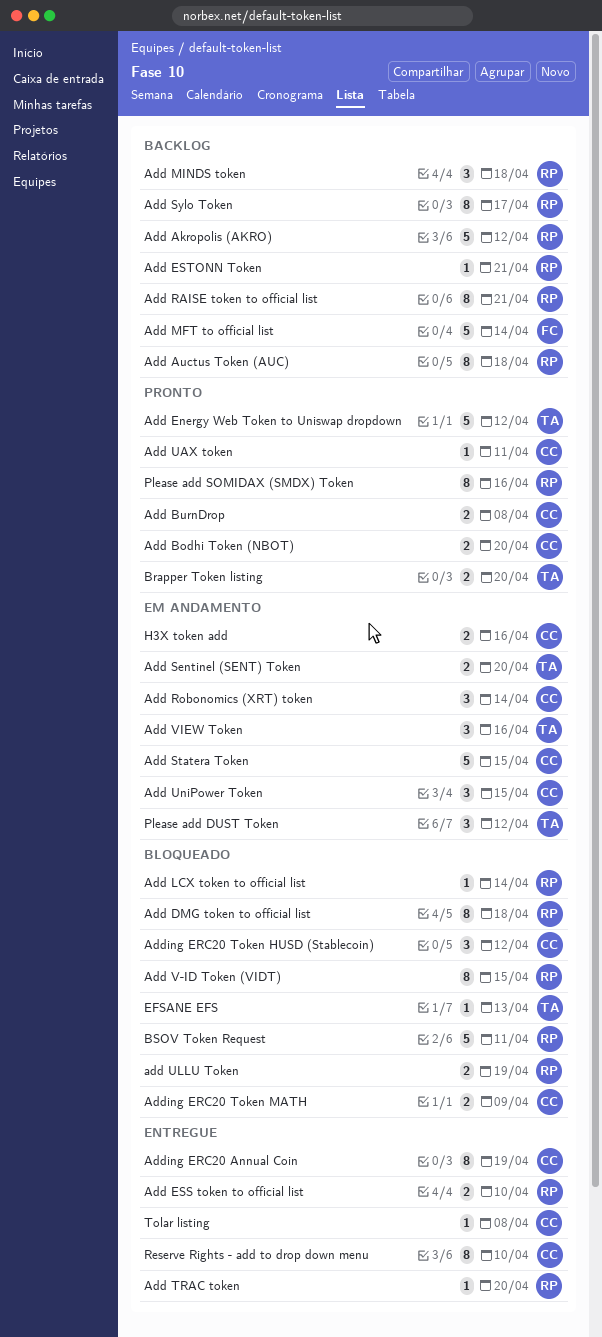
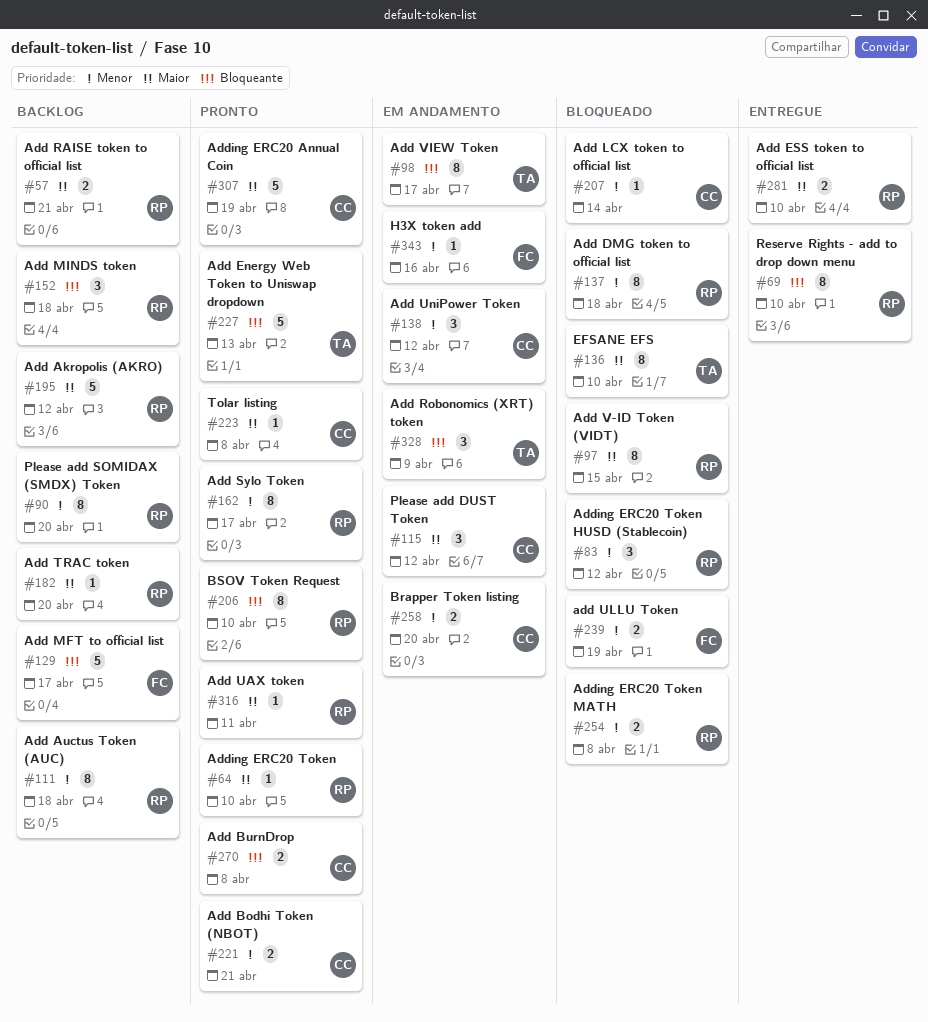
Add Bodhi Token (NBOT), due: Apr 20 -> Apr 21
Add Energy Web Token to Uniswap dropdown, due: Apr 12 -> Apr 13
Add ESTONN Token: present -> none
Add LCX token to official list, owner: RP -> CC
Add MFT to official list, due: Apr 14 -> Apr 17
Add RAISE token to official list, estimate: 8 -> 2
Add Robonomics (XRT) token, owner: CC -> TA
Add Robonomics (XRT) token, due: Apr 14 -> Apr 9
Add Sentinel (SENT) Token: present -> none
Add Statera Token: present -> none
Add Sylo Token, status: Backlog -> Pronto
Add TRAC token, status: Entregue -> Backlog
Add UAX token, owner: CC -> RP
add ULLU Token, owner: RP -> FC
Add UniPower Token, due: Apr 15 -> Apr 12
Add VIEW Token, estimate: 3 -> 8
Add VIEW Token, due: Apr 16 -> Apr 17
Adding ERC20 Annual Coin, status: Entregue -> Pronto
Adding ERC20 Annual Coin, estimate: 8 -> 5
Adding ERC20 Token: none -> present
Adding ERC20 Token HUSD (Stablecoin), owner: CC -> RP
Adding ERC20 Token MATH, owner: CC -> RP
Adding ERC20 Token MATH, due: Apr 9 -> Apr 8
Brapper Token listing, status: Pronto -> Em andamento
Brapper Token listing, owner: TA -> CC
BSOV Token Request, status: Bloqueado -> Pronto
BSOV Token Request, estimate: 5 -> 8
BSOV Token Request, due: Apr 11 -> Apr 10
EFSANE EFS, estimate: 1 -> 8
EFSANE EFS, due: Apr 13 -> Apr 10
H3X token add, owner: CC -> FC
H3X token add, estimate: 2 -> 1
Please add DUST Token, owner: TA -> CC
Please add SOMIDAX (SMDX) Token, status: Pronto -> Backlog
Please add SOMIDAX (SMDX) Token, due: Apr 16 -> Apr 20
Reserve Rights - add to drop down menu, owner: CC -> RP
Tolar listing, status: Entregue -> Pronto

